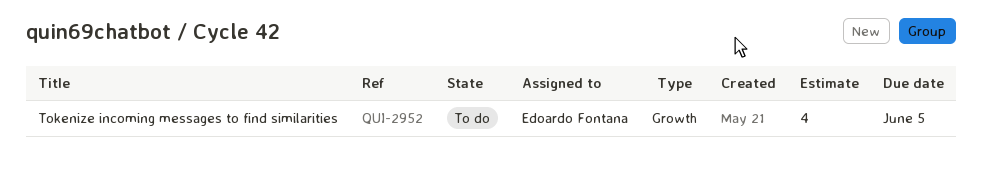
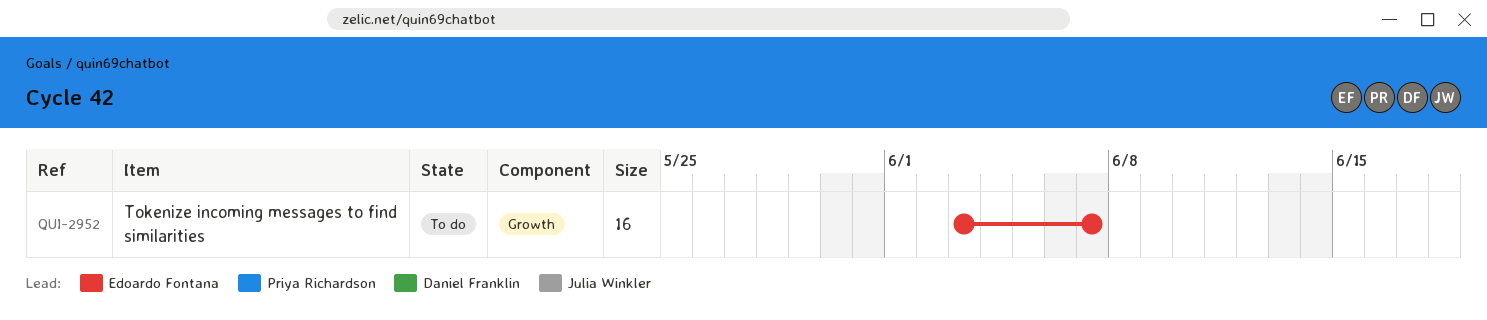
QUI-2952, estimate: 4 -> 16
QUI-2952, due: Jun 5 -> Jun 7

